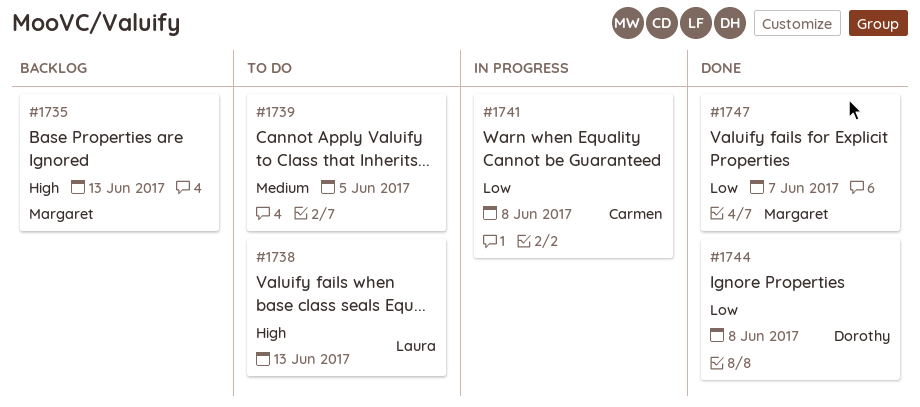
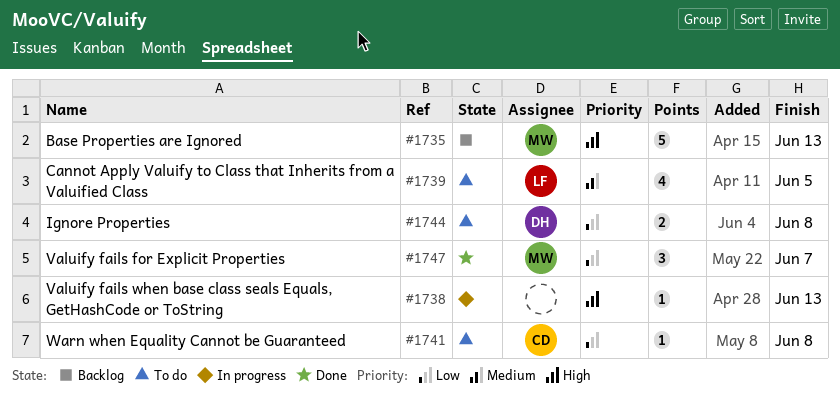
#1738, status: To do -> In progress
#1738, owner: Laura -> none
#1739, owner: none -> Laura
#1741, status: In progress -> To do
#1744, status: Done -> To do

